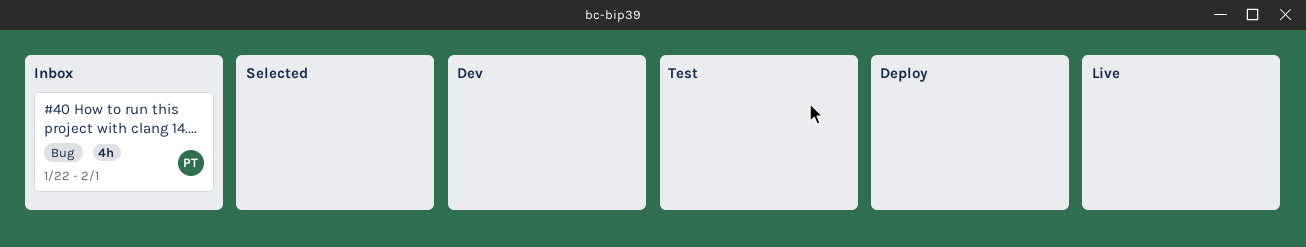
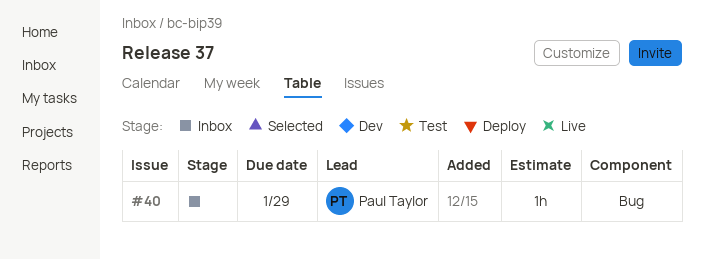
#40, estimate: 4h -> 1h
#40, due: Feb 1 -> Jan 29

